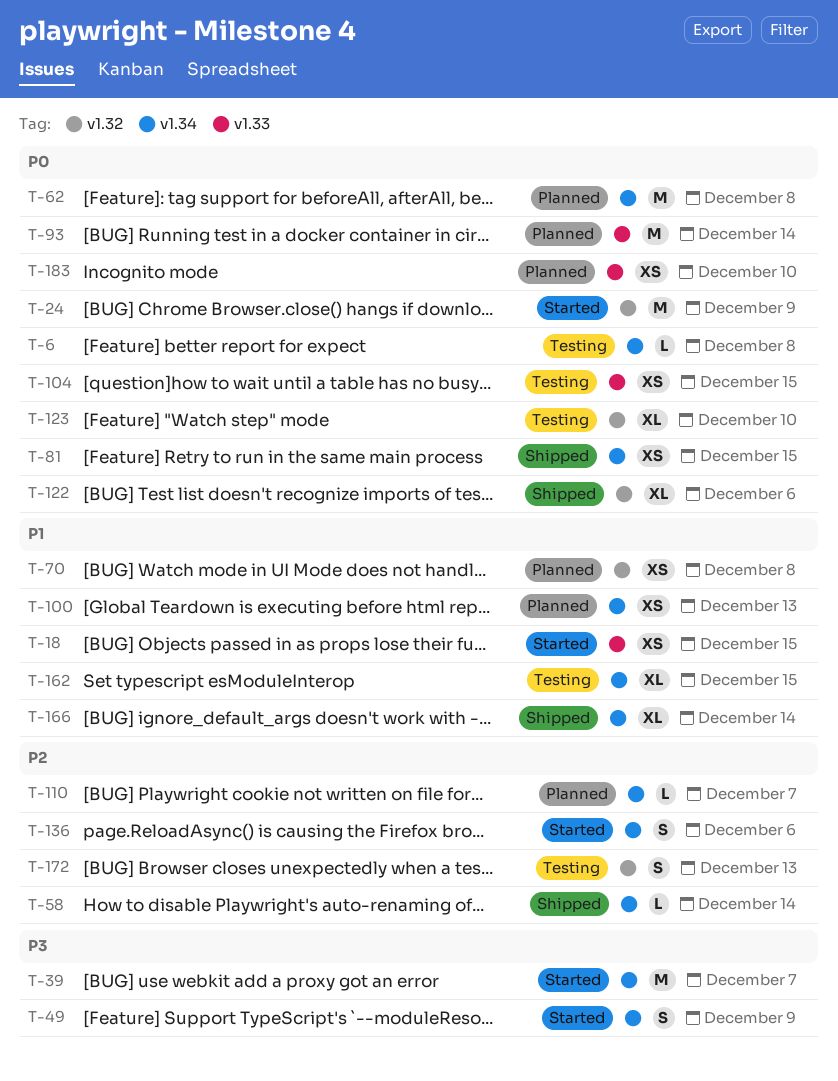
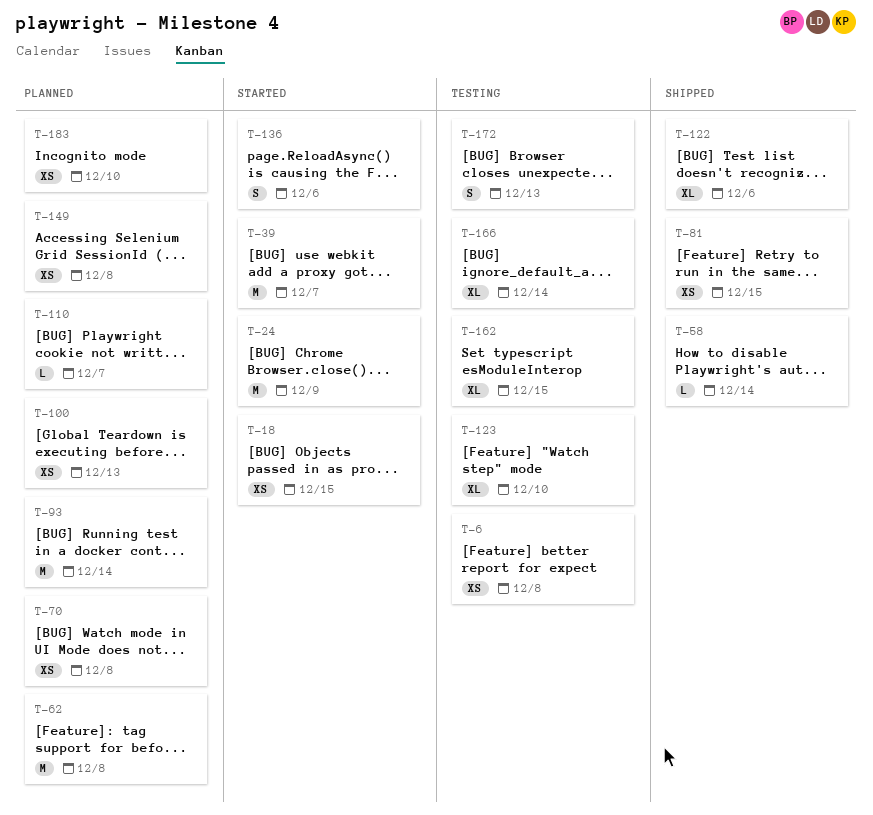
T-6, estimate: L -> XS
T-49: present -> none
T-104: present -> none
T-149: none -> present
T-166, status: Shipped -> Testing

